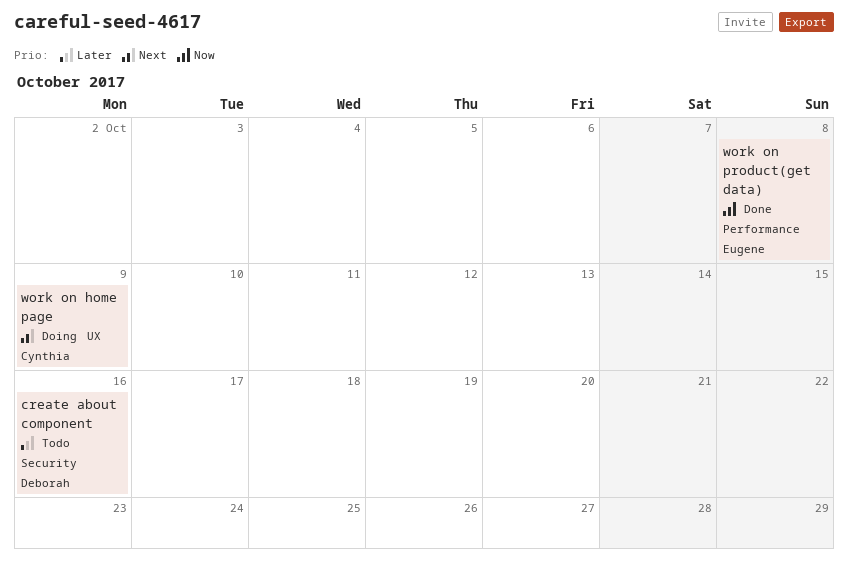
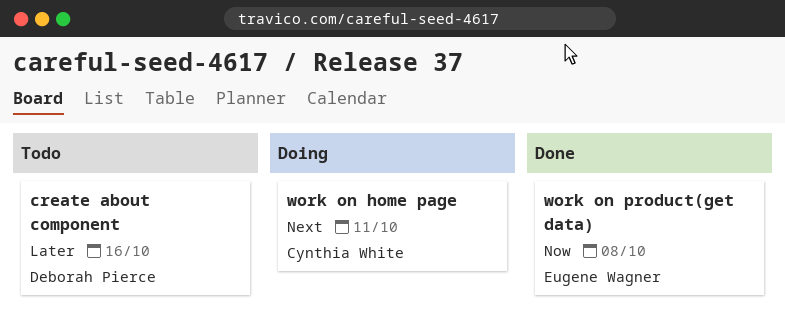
work on home page, due: Oct 9 -> Oct 11

